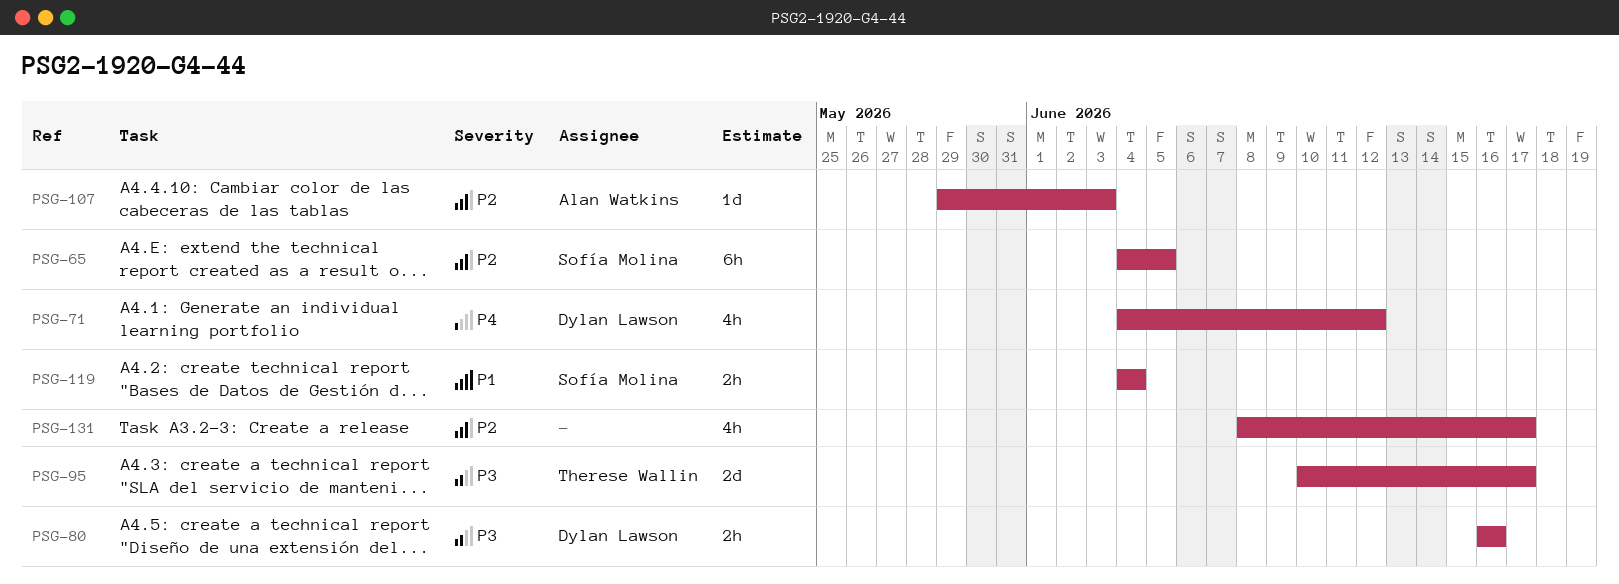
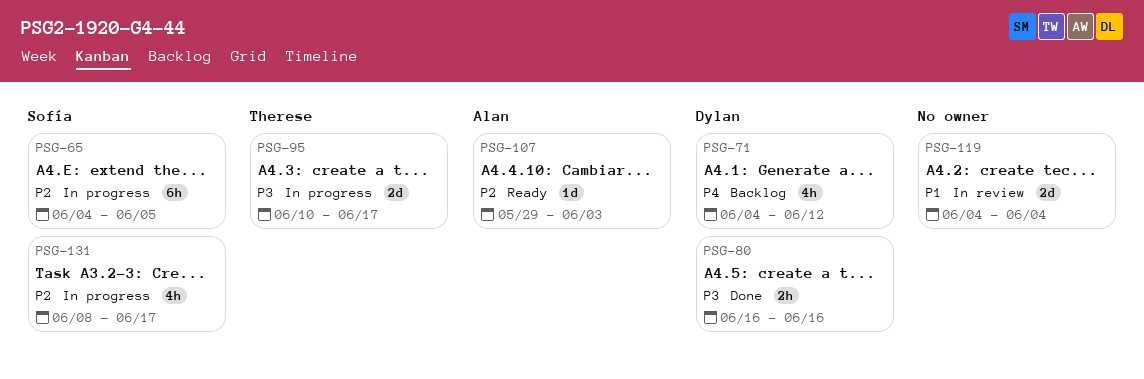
PSG-119, owner: Sofía Molina -> none
PSG-119, estimate: 2h -> 2d
PSG-131, owner: none -> Sofía Molina

